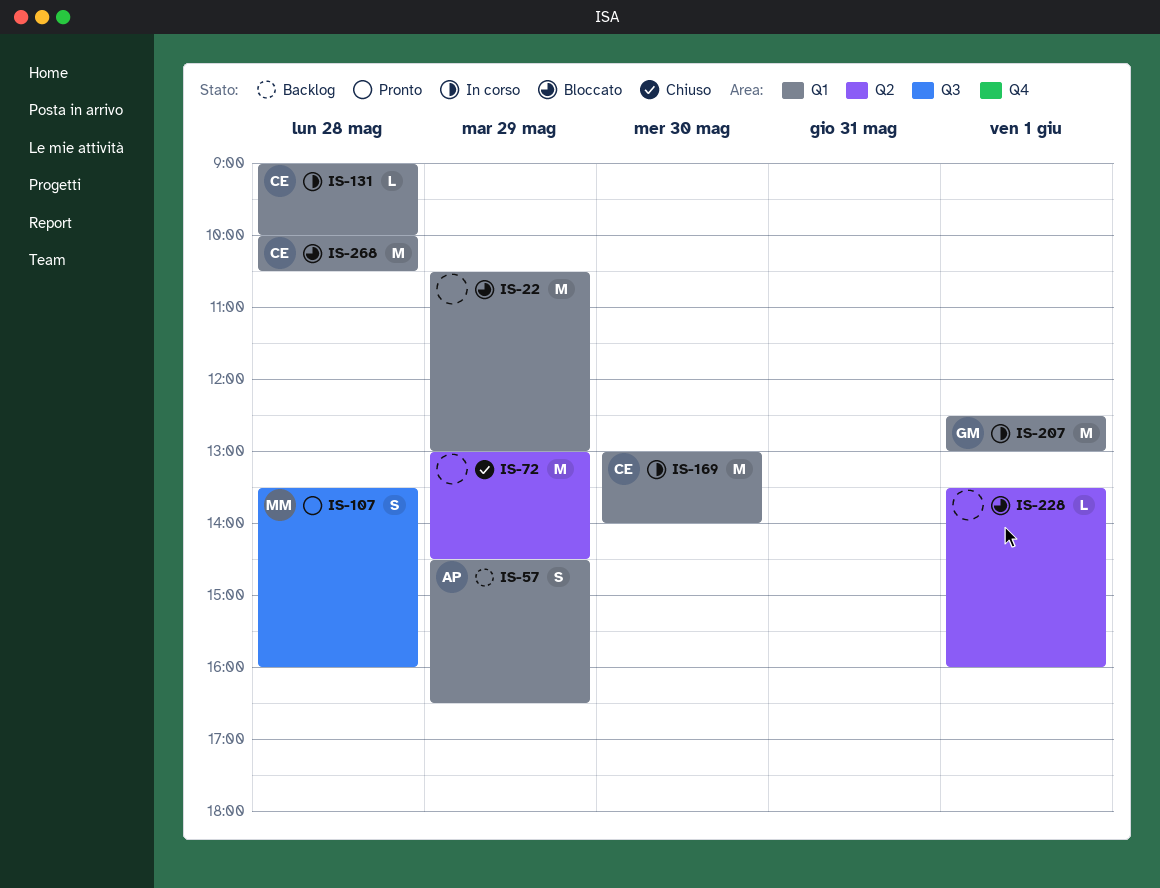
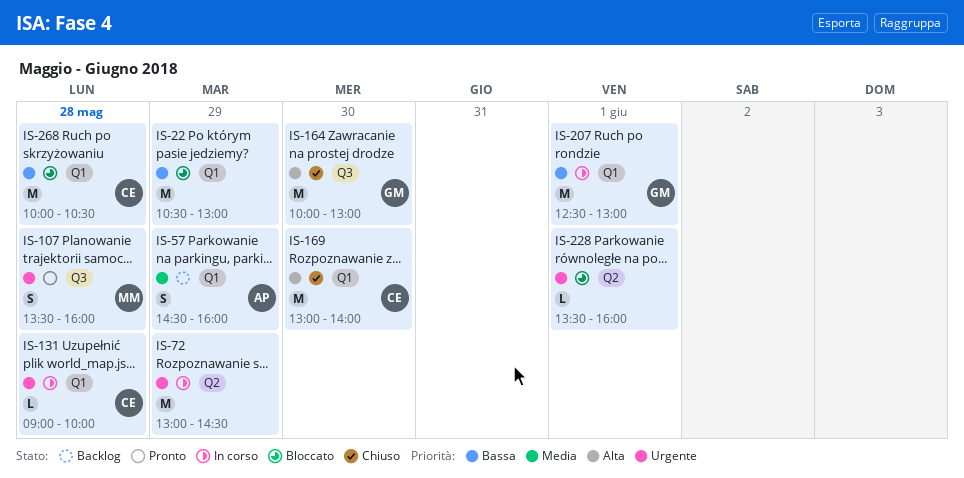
IS-57, ends: 16:30 -> 16:00
IS-72, status: Chiuso -> In corso
IS-164: none -> present
IS-169, status: In corso -> Chiuso

